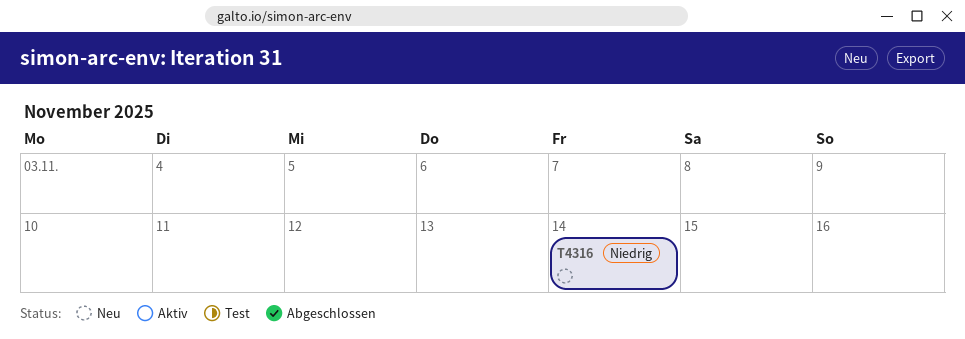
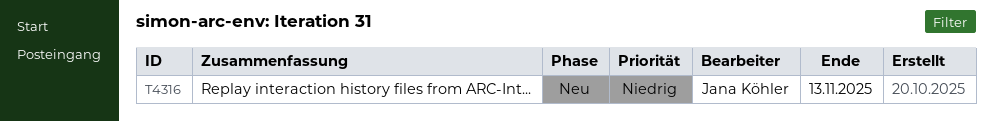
T4316, due: Nov 14 -> Nov 13

